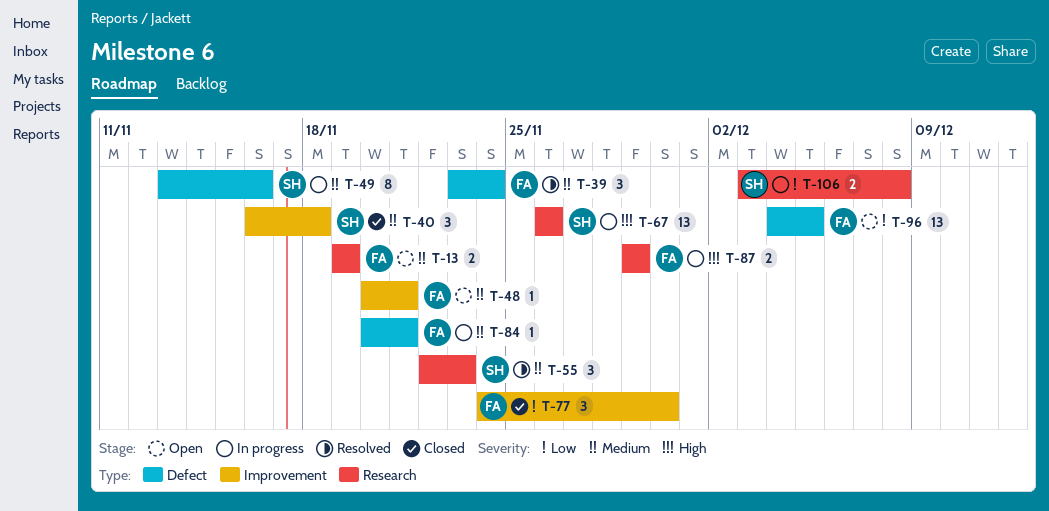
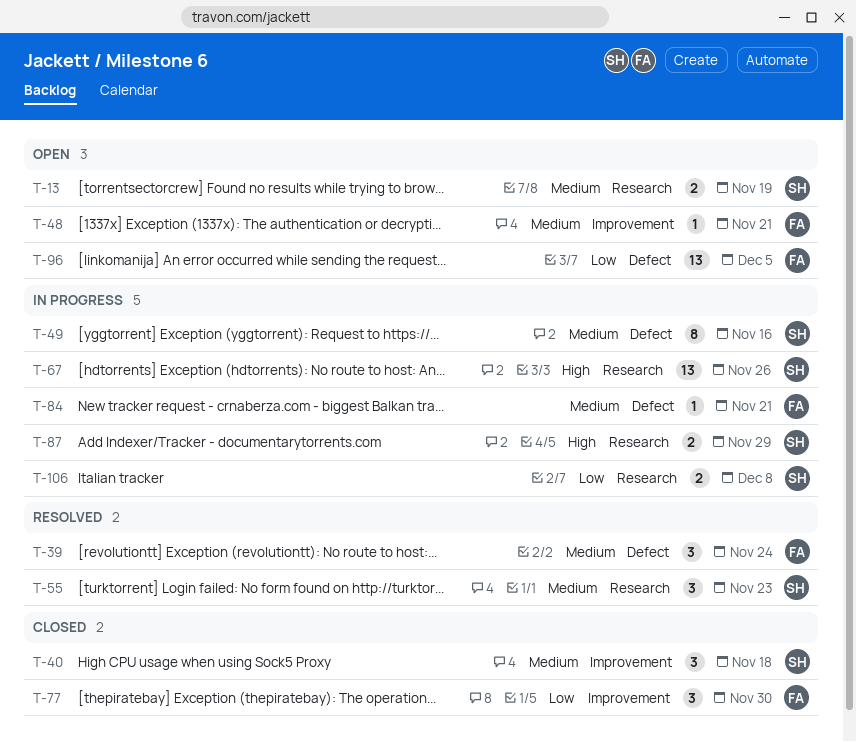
T-13, owner: FA -> SH
T-87, owner: FA -> SH

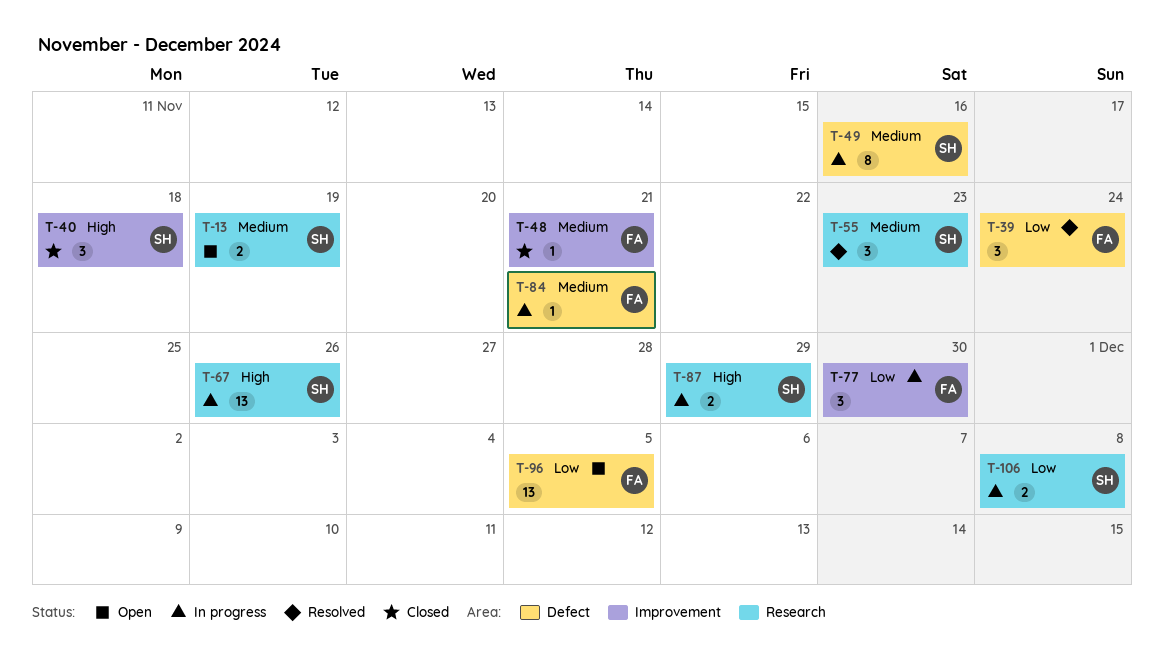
T-39, priority: Medium -> Low
T-40, priority: Medium -> High
T-48, status: Open -> Closed
T-77, status: Closed -> In progress

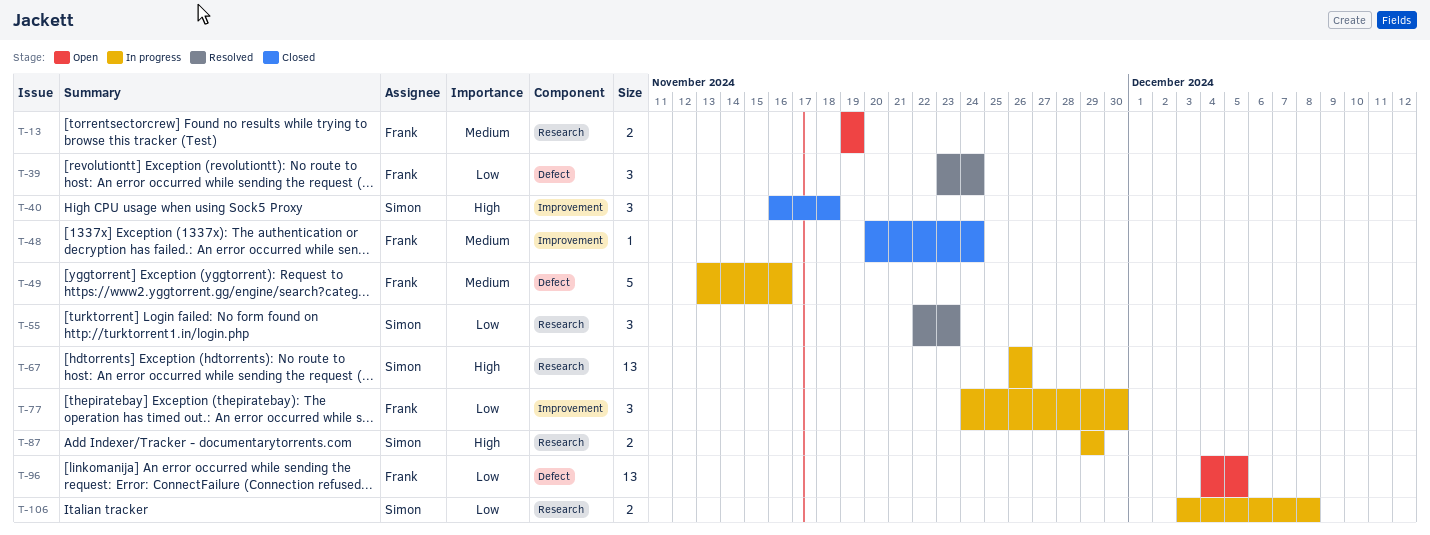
T-13, owner: Simon -> Frank
T-48, due: Nov 21 -> Nov 24
T-49, owner: Simon -> Frank
T-49, estimate: 8 -> 5
T-55, priority: Medium -> Low
T-84: present -> none

